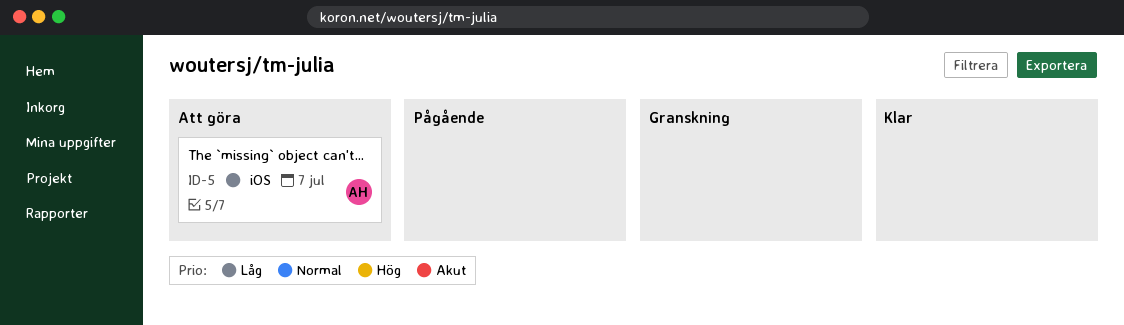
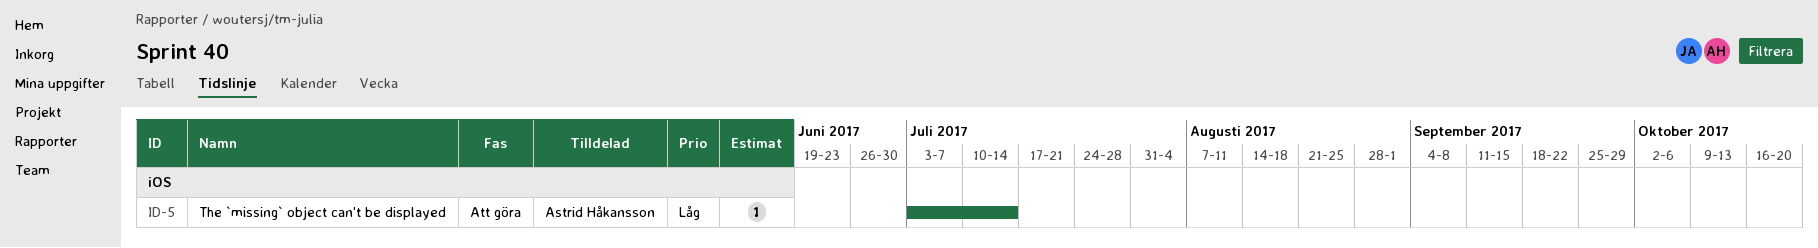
ID-5, due: Jul 7 -> Jul 14

